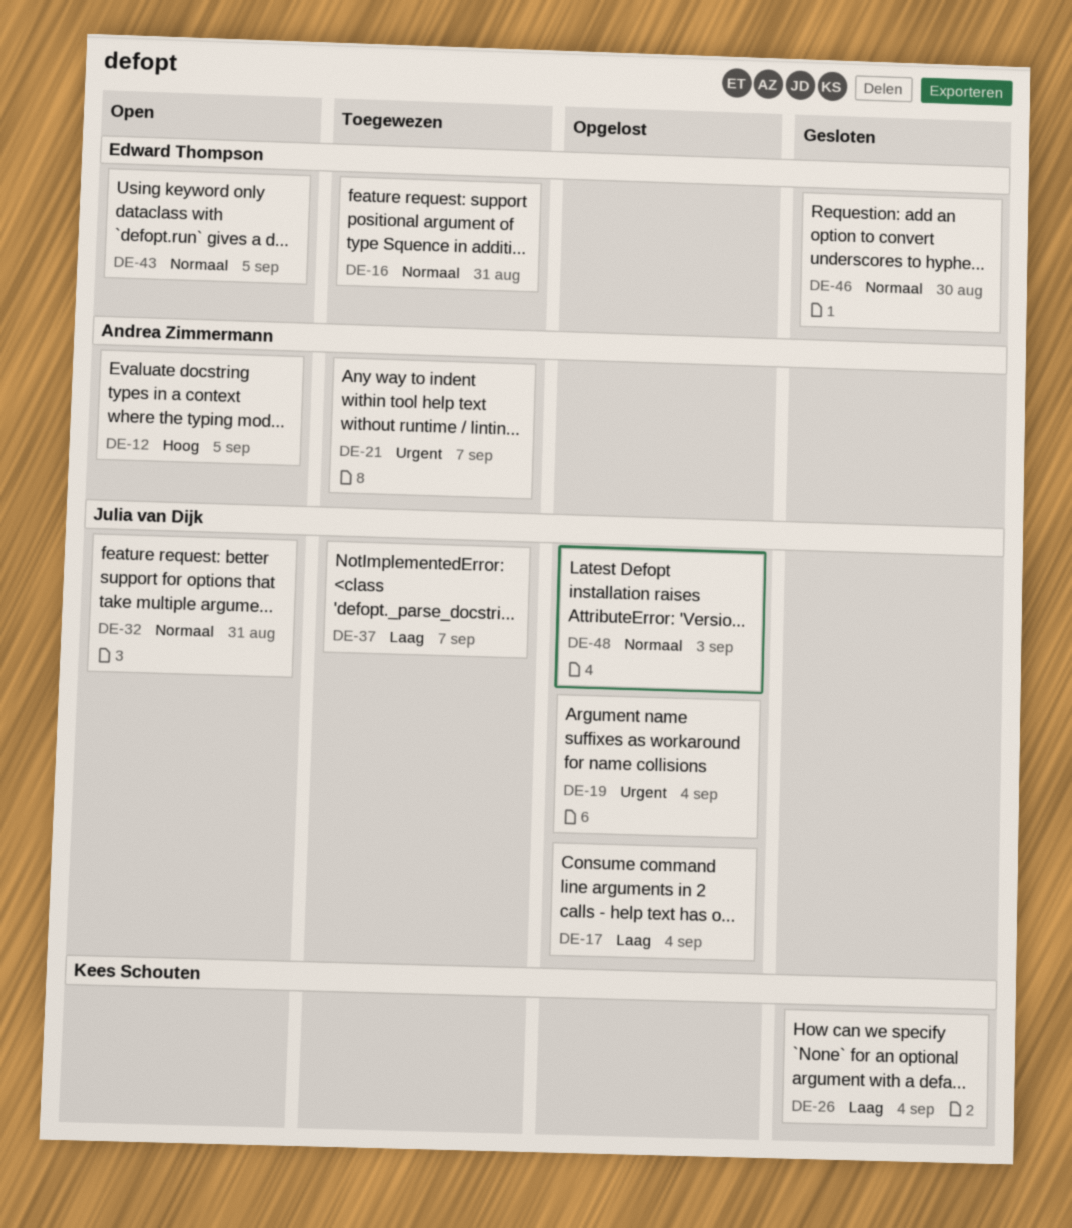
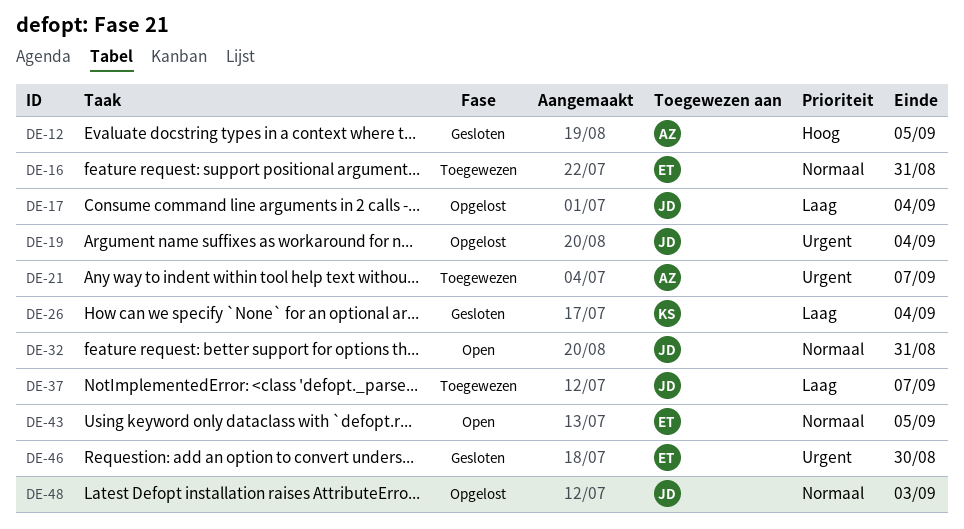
DE-12, status: Open -> Gesloten
DE-46, priority: Normaal -> Urgent

